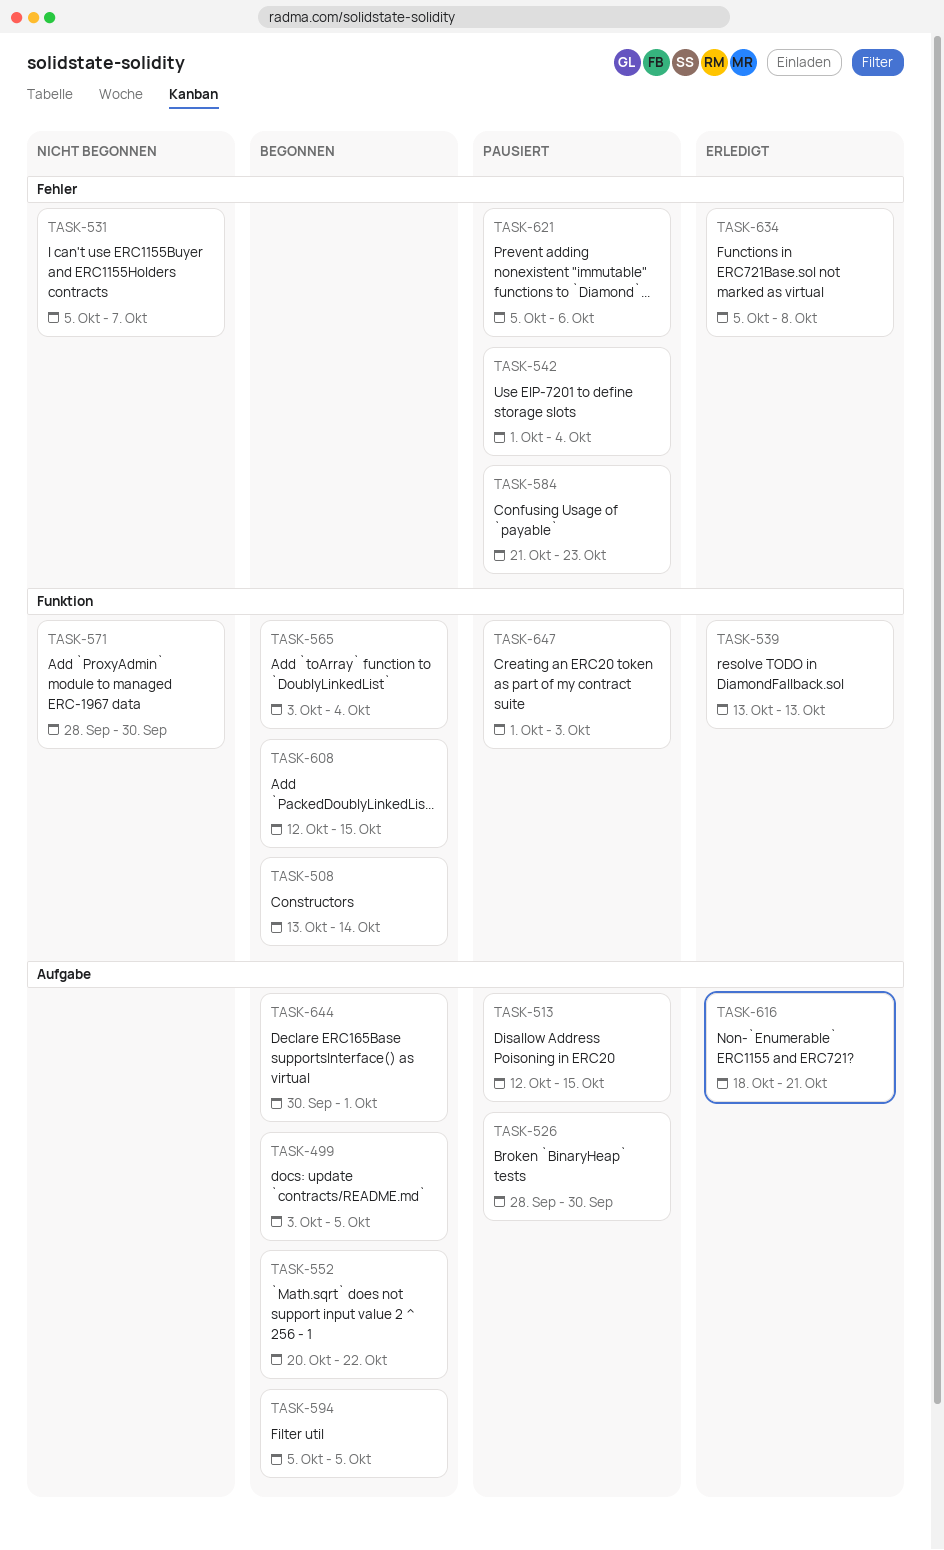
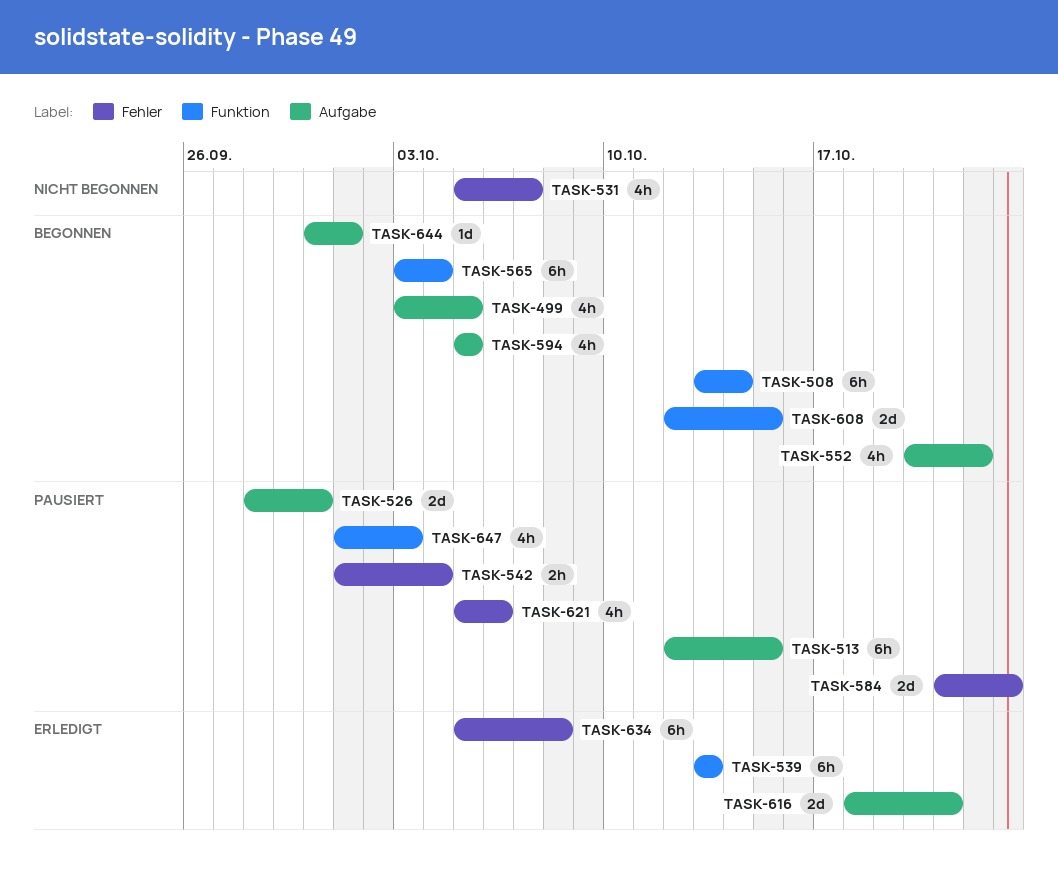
TASK-571: present -> none

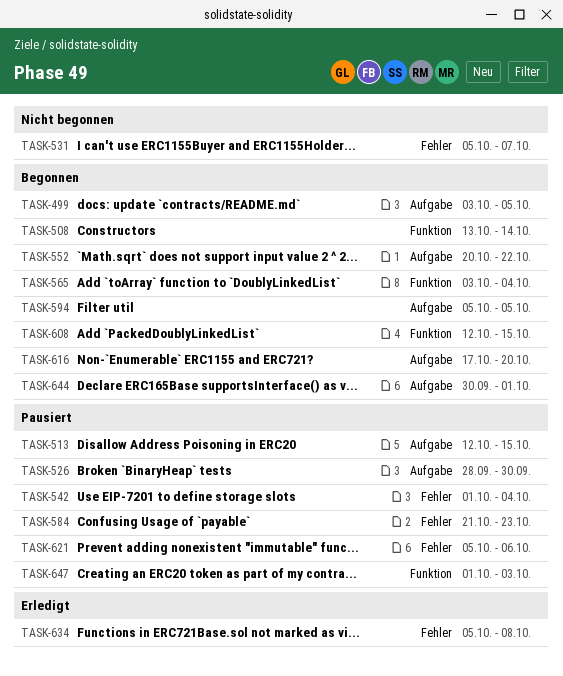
TASK-539: present -> none
TASK-616, status: Erledigt -> Begonnen
TASK-616, start: Oct 18 -> Oct 17
TASK-616, due: Oct 21 -> Oct 20

